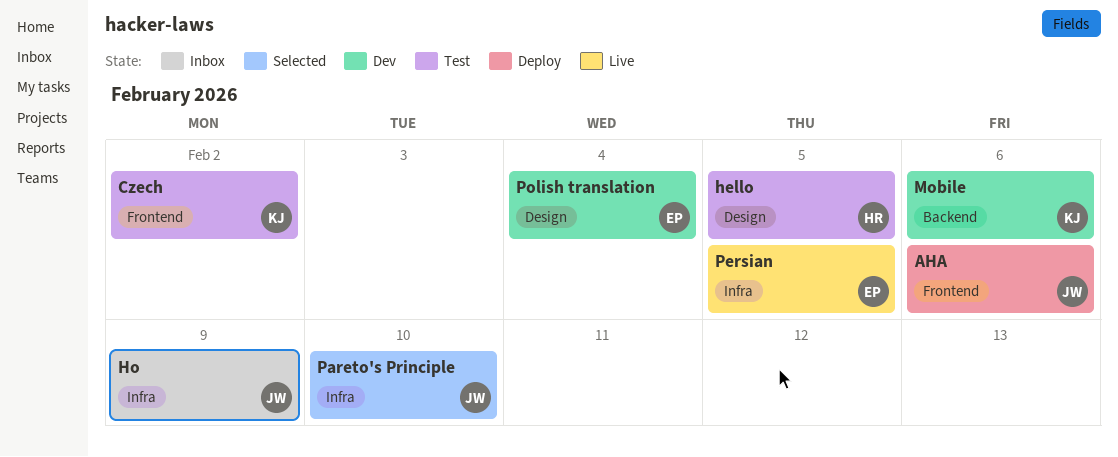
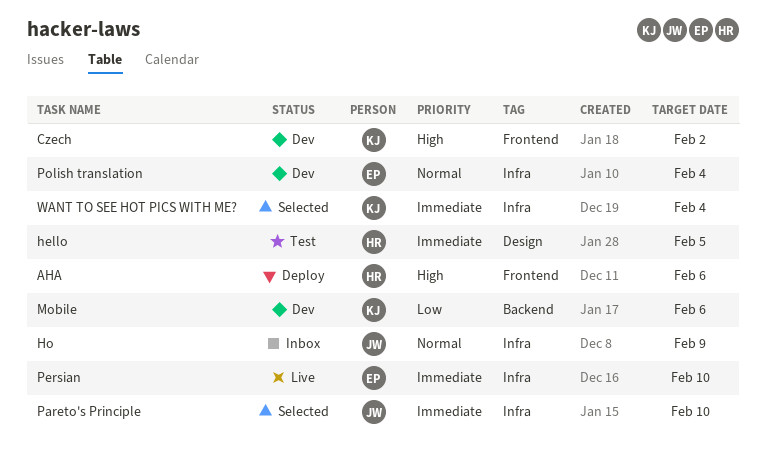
AHA, owner: JW -> HR
Czech, status: Test -> Dev
Persian, due: Feb 5 -> Feb 10
Polish translation, label: Design -> Infra
WANT TO SEE HOT PICS WITH ME?: none -> present

